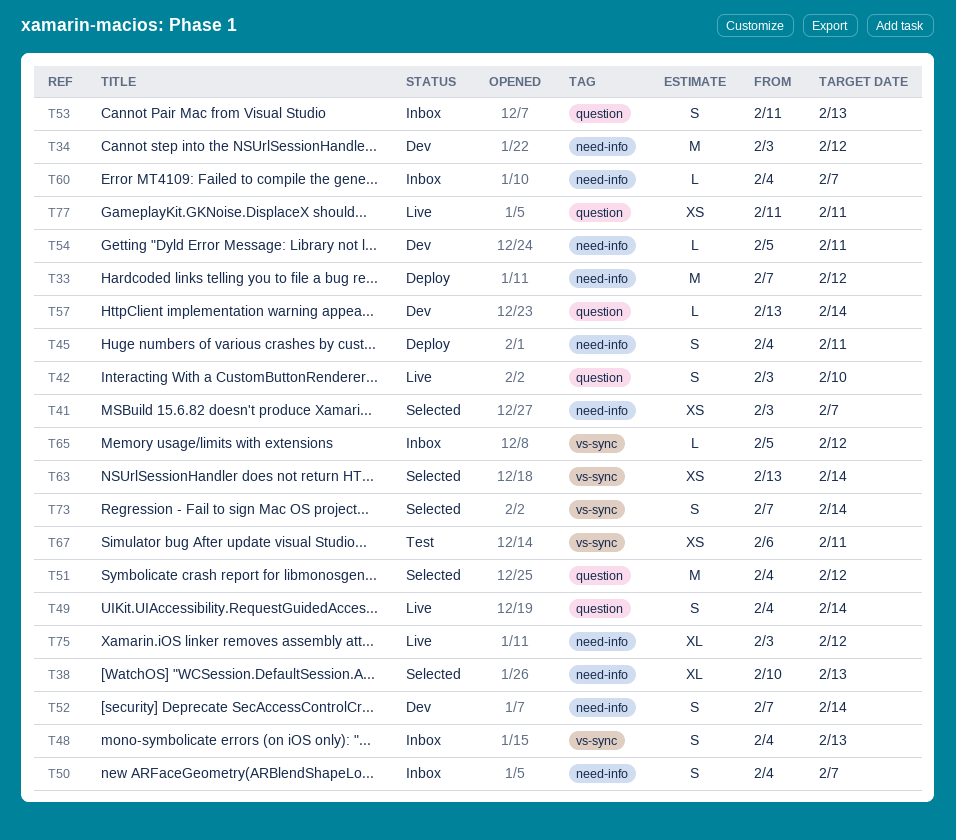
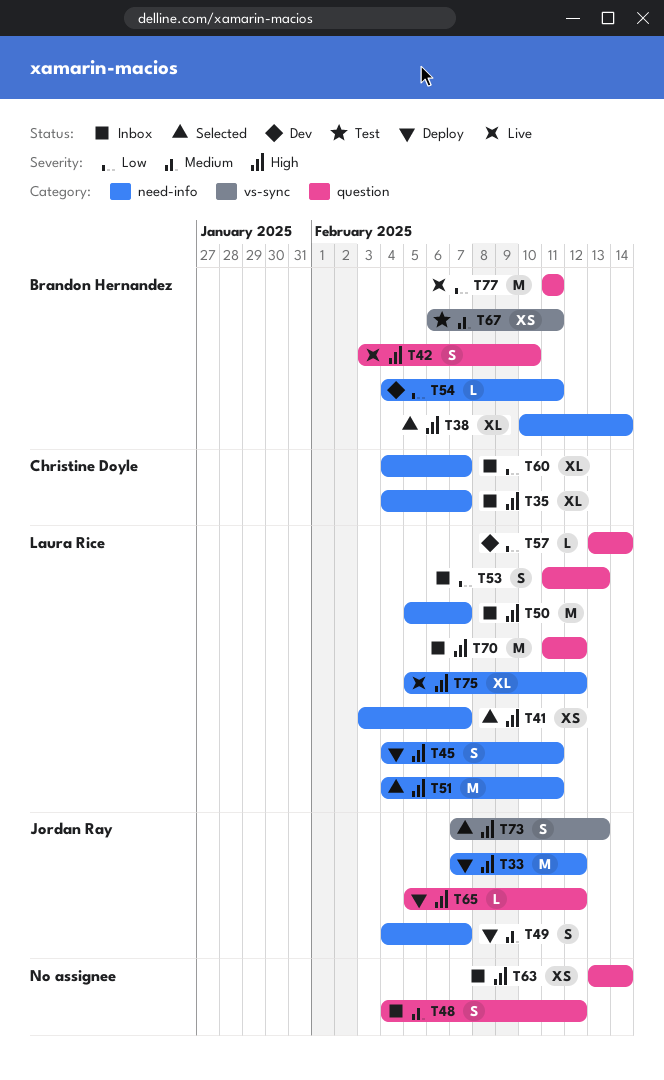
T34: present -> none
T35: none -> present
T38, due: Feb 13 -> Feb 14
T48, label: vs-sync -> question
T48, due: Feb 13 -> Feb 12
T49, status: Live -> Deploy
T49, label: question -> need-info
T49, due: Feb 14 -> Feb 7
T50, estimate: S -> M
T50, start: Feb 4 -> Feb 5
T51, label: question -> need-info
T51, due: Feb 12 -> Feb 11
T52: present -> none
T54, start: Feb 5 -> Feb 4
T60, estimate: L -> XL
T63, status: Selected -> Inbox
T63, label: vs-sync -> question
T65, status: Inbox -> Deploy
T65, label: vs-sync -> question
T70: none -> present
T73, due: Feb 14 -> Feb 13
T75, start: Feb 3 -> Feb 5
T77, estimate: XS -> M

